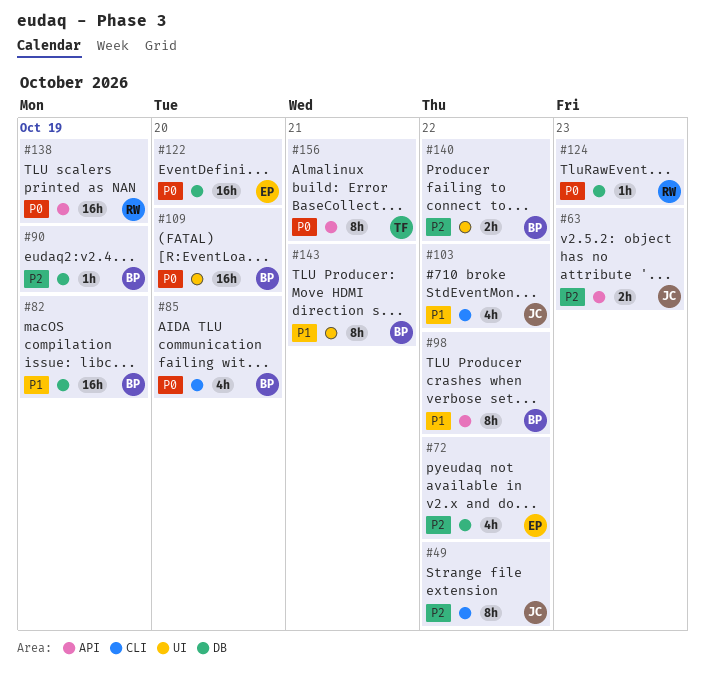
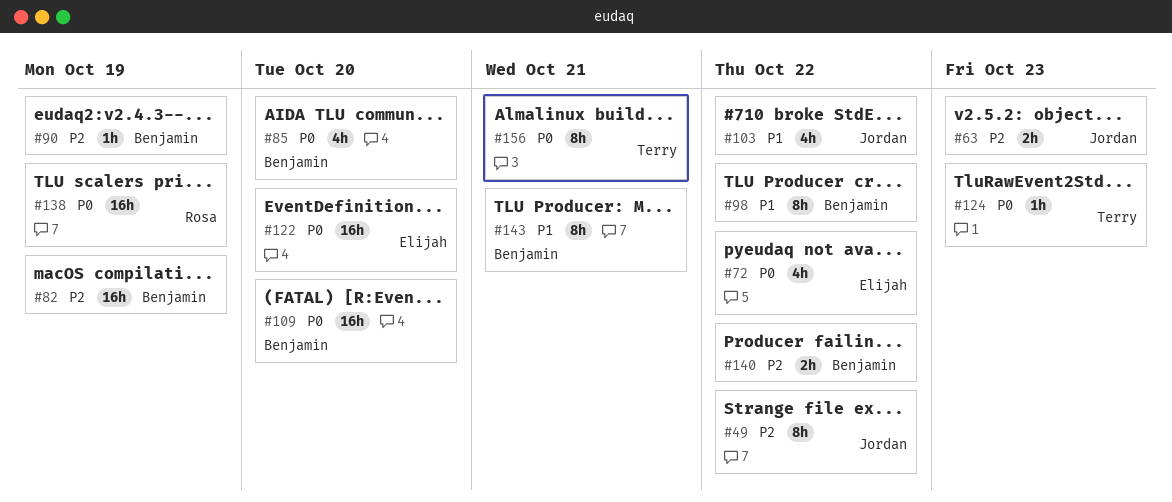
#72, priority: P2 -> P0
#82, priority: P1 -> P2
#124, owner: Rosa -> Terry

